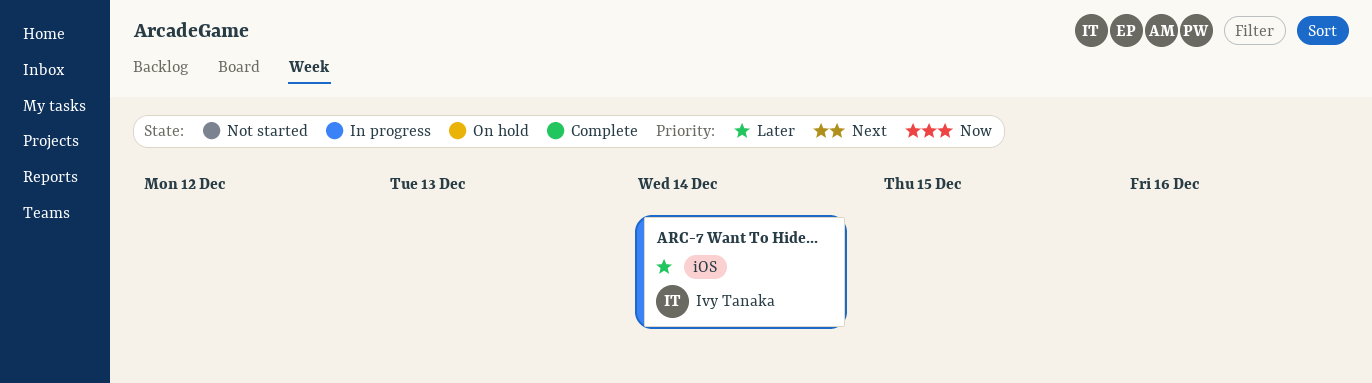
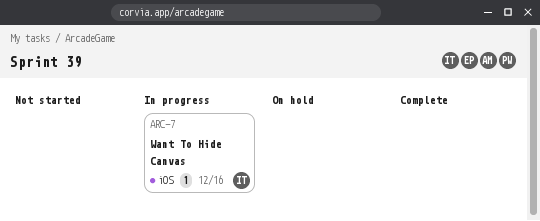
ARC-7, due: Dec 14 -> Dec 16

